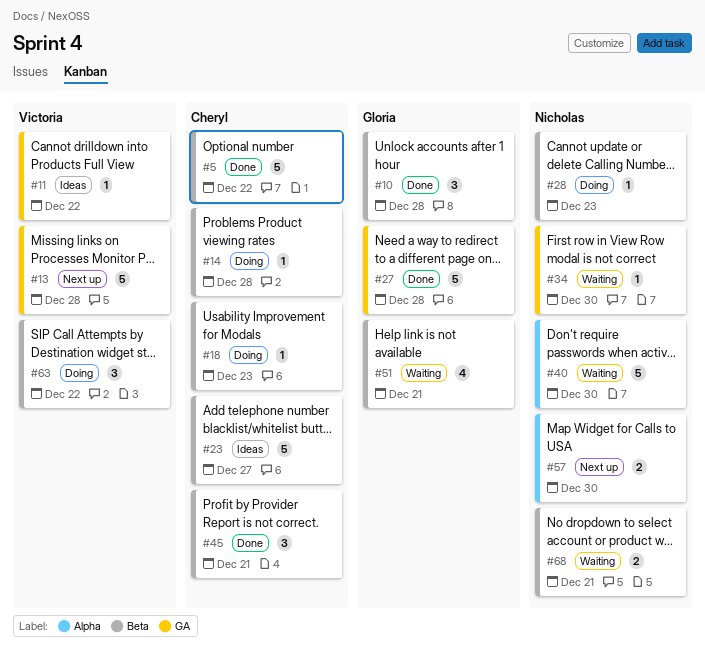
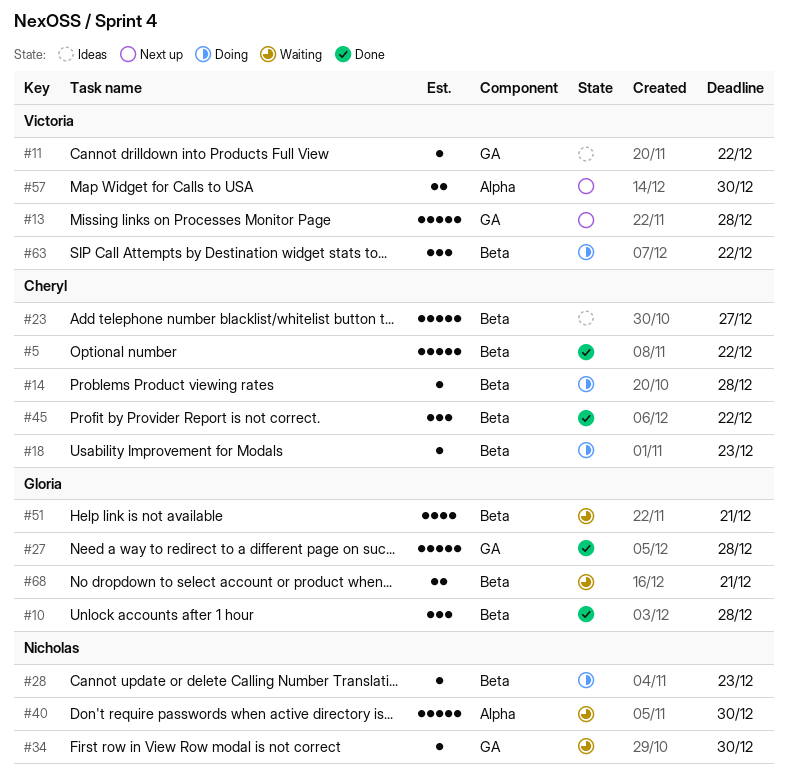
#45, due: Dec 21 -> Dec 22
#57, owner: Nicholas -> Victoria
#68, owner: Nicholas -> Gloria

